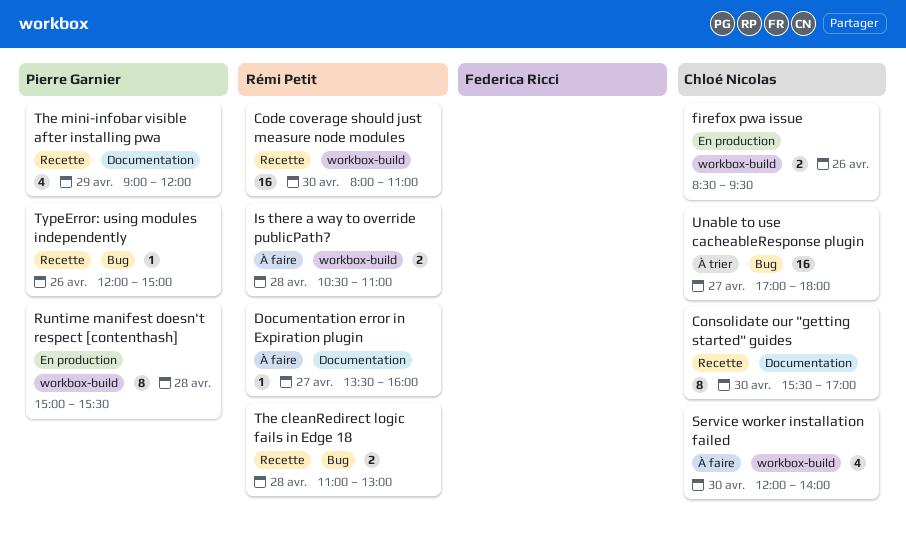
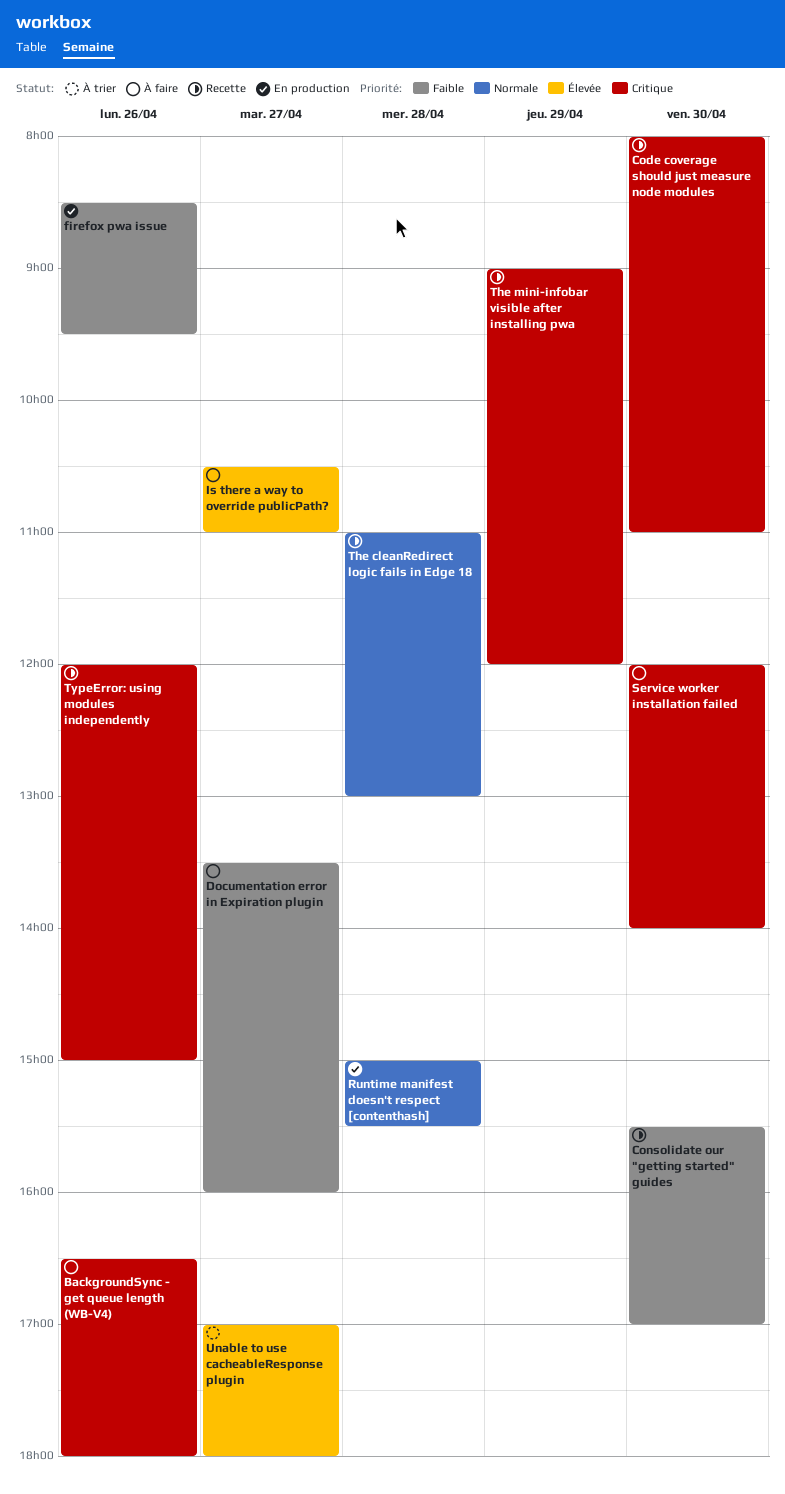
BackgroundSync - get queue length (WB-V4): none -> present
Is there a way to override publicPath?, day: Apr 28 -> Apr 27

